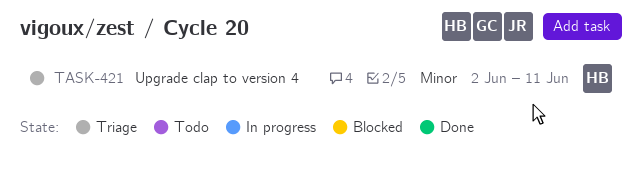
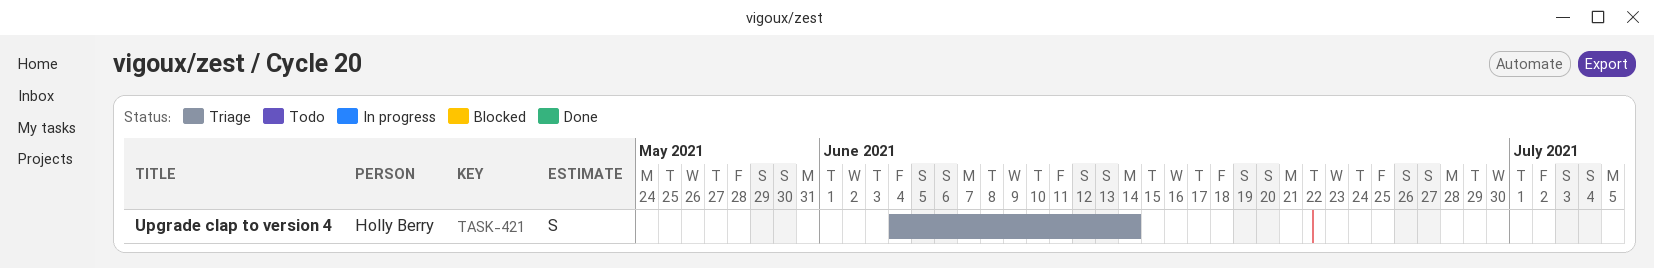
TASK-421, start: Jun 2 -> Jun 4
TASK-421, due: Jun 11 -> Jun 14

